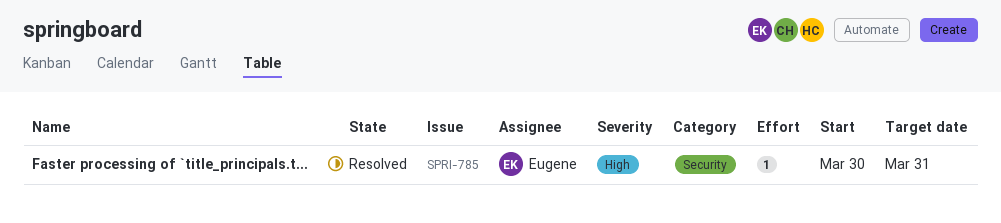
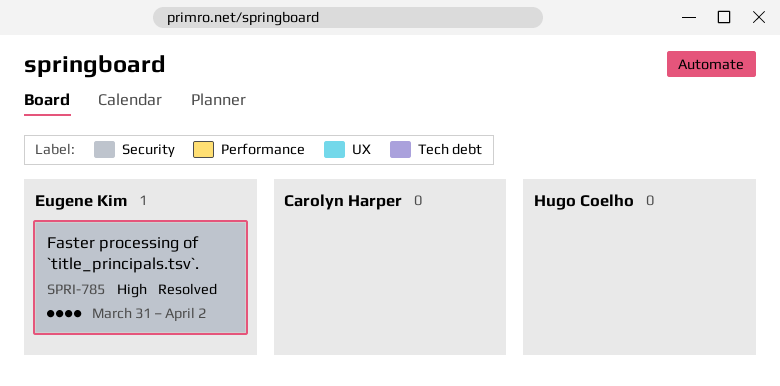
SPRI-785, estimate: 1 -> 4
SPRI-785, start: Mar 30 -> Mar 31
SPRI-785, due: Mar 31 -> Apr 2

